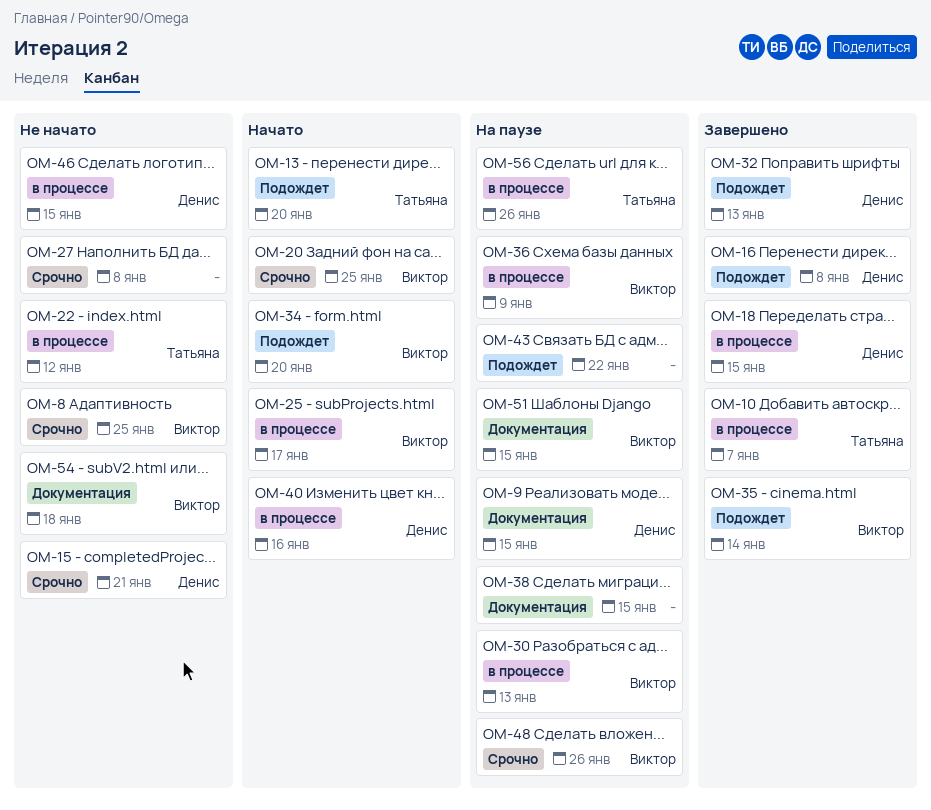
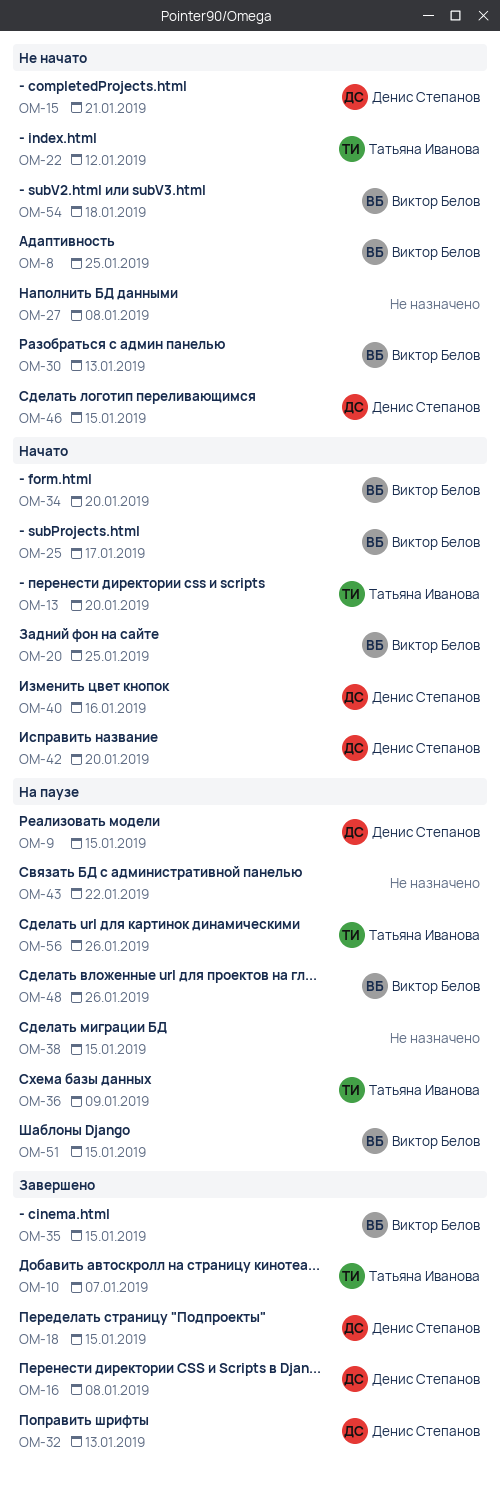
OM-30, status: На паузе -> Не начато
OM-35, due: Jan 14 -> Jan 15
OM-36, owner: Виктор Белов -> Татьяна Иванова
OM-42: none -> present

